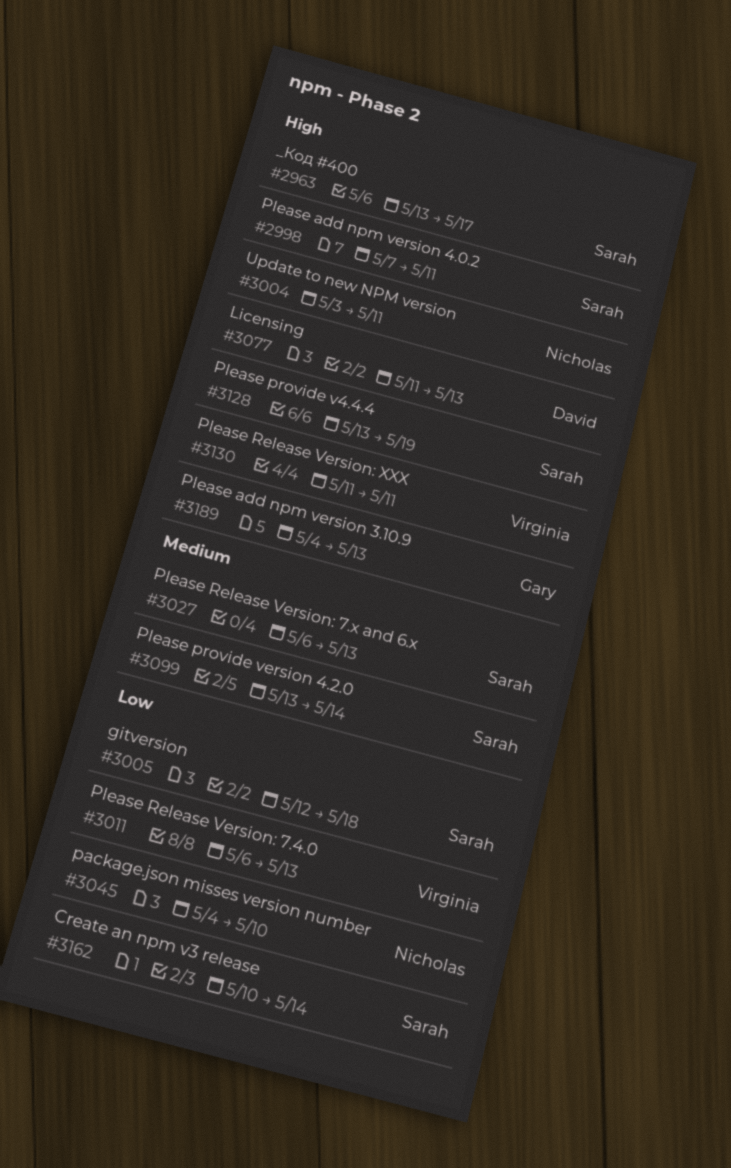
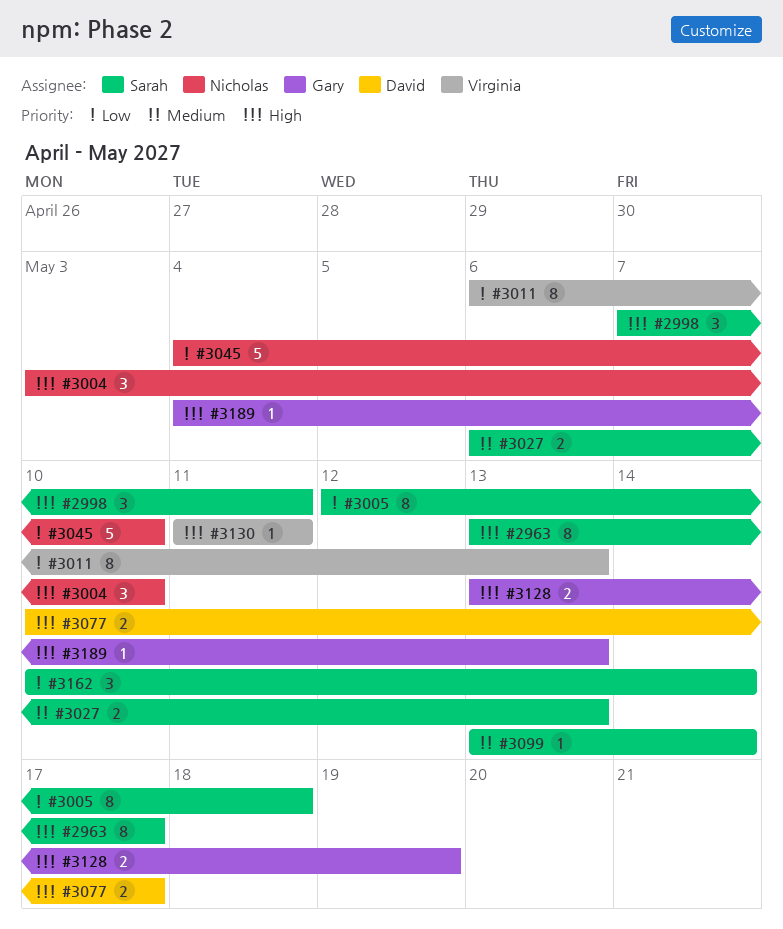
#3004, due: May 11 -> May 10
#3077, start: May 11 -> May 10
#3077, due: May 13 -> May 17
#3128, owner: Sarah -> Gary

